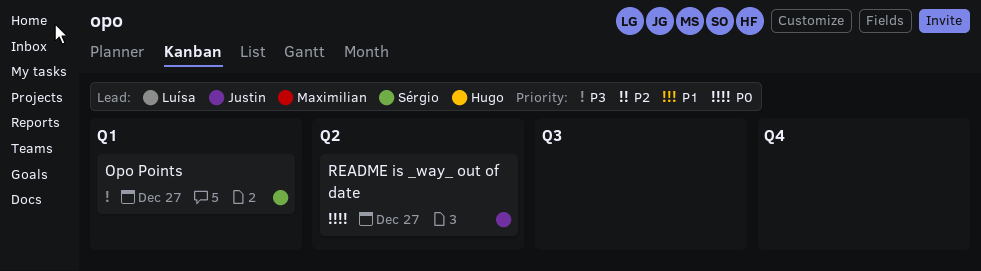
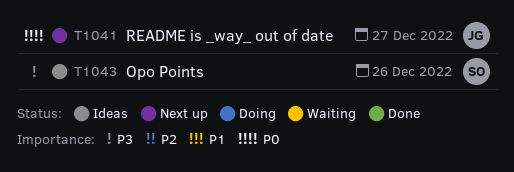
Opo Points, due: Dec 27 -> Dec 26

